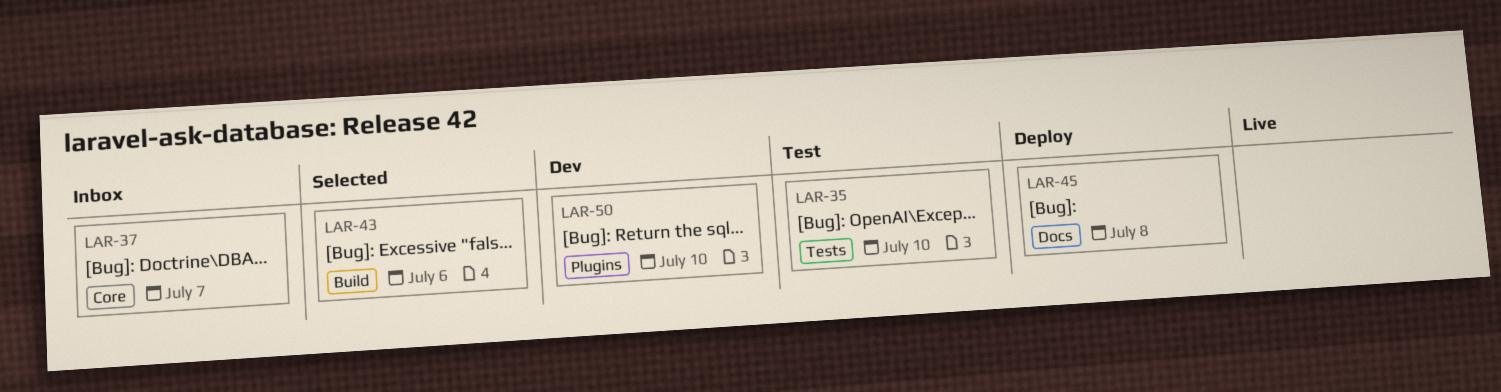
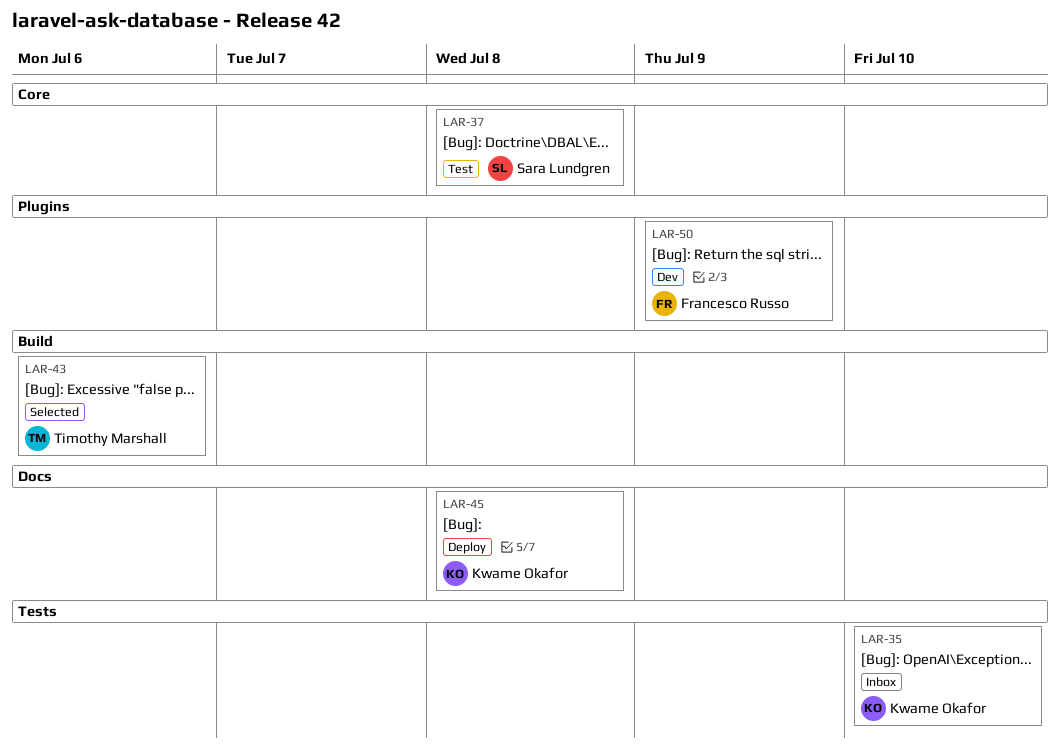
LAR-35, status: Test -> Inbox
LAR-37, status: Inbox -> Test
LAR-37, due: Jul 7 -> Jul 8
LAR-50, due: Jul 10 -> Jul 9

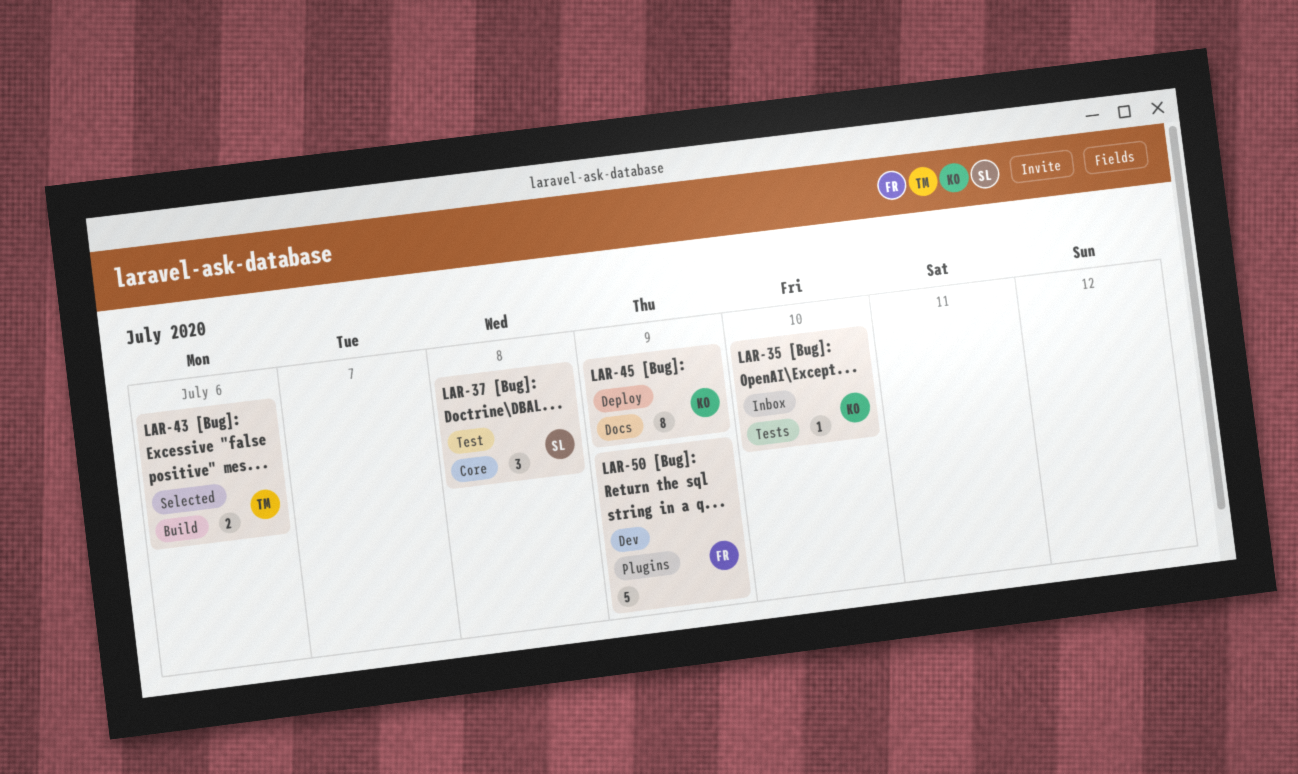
LAR-45, due: Jul 8 -> Jul 9

